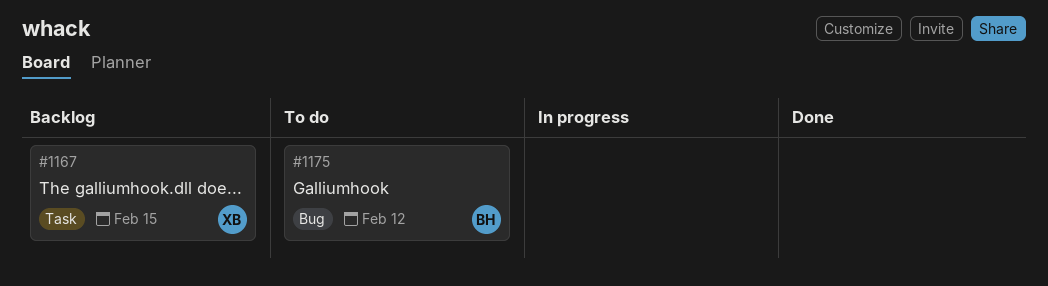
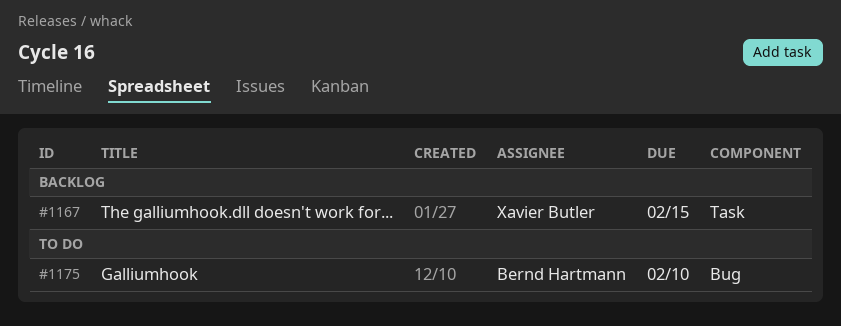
#1175, due: Feb 12 -> Feb 10

